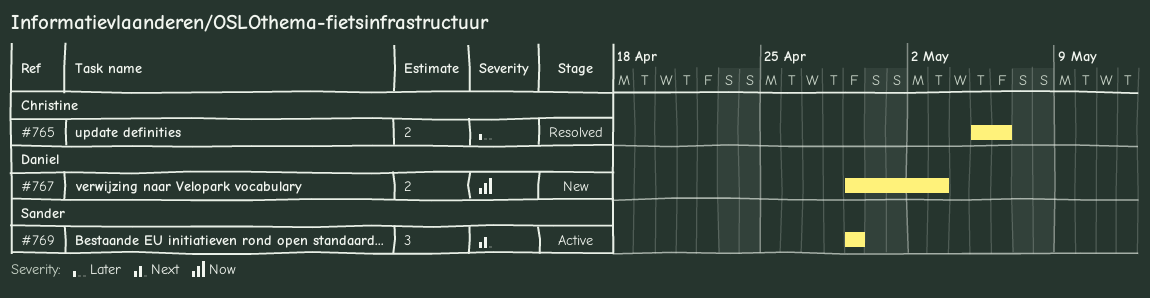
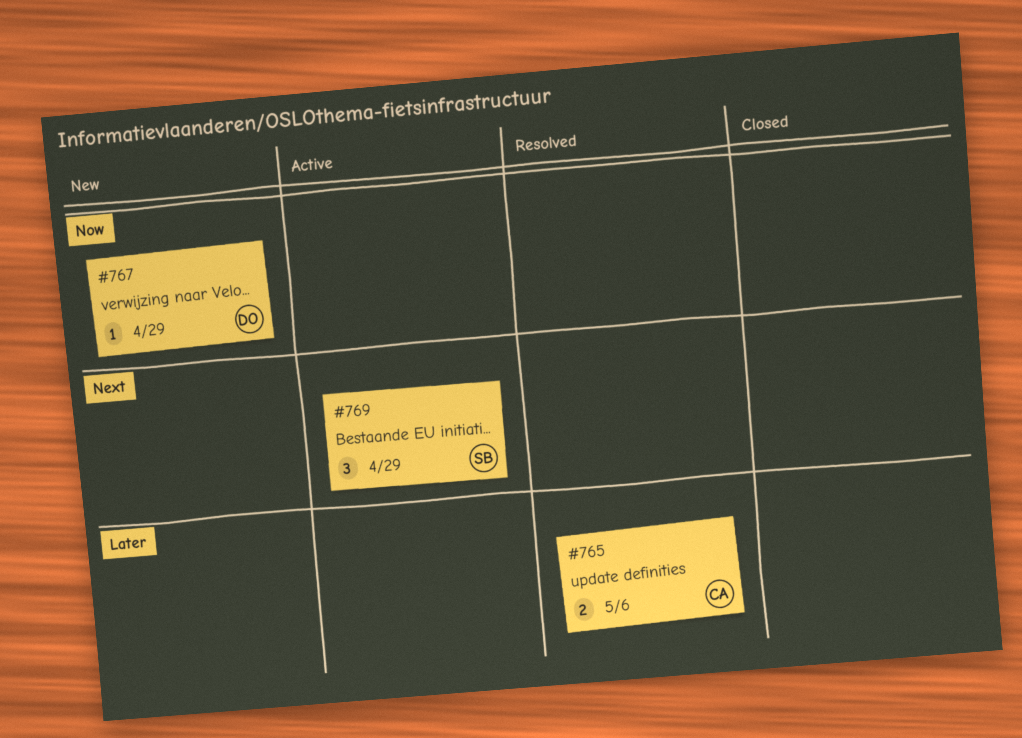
#767, estimate: 2 -> 1
#767, due: May 3 -> Apr 29

